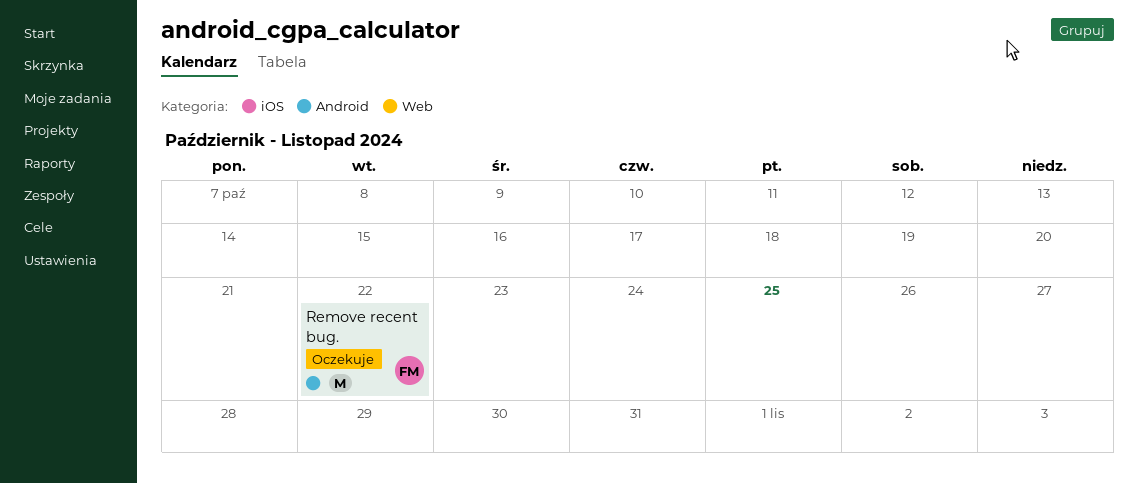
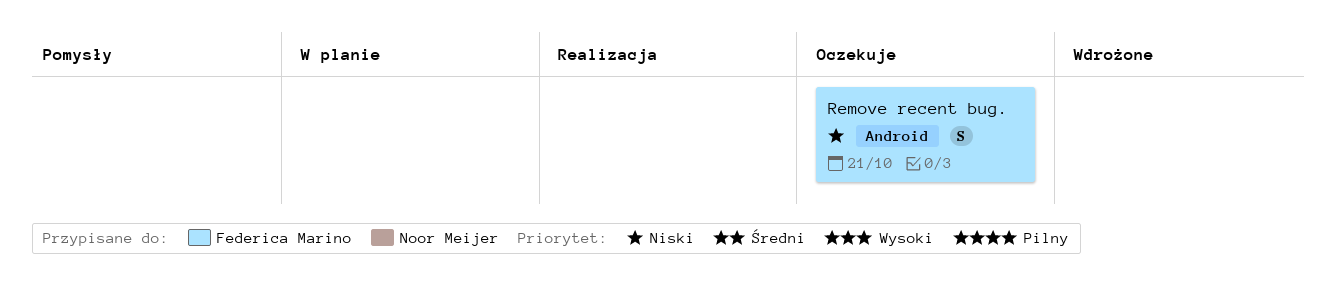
Remove recent bug., estimate: M -> S
Remove recent bug., due: Oct 22 -> Oct 21

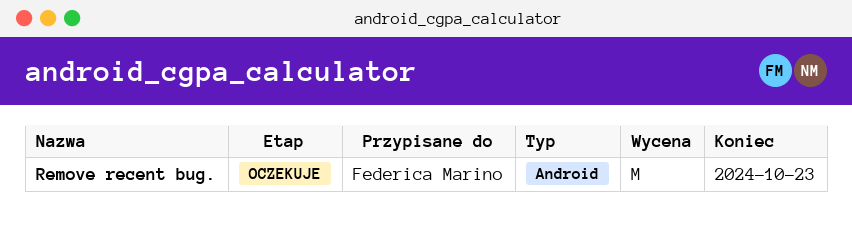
Remove recent bug., estimate: S -> M
Remove recent bug., due: Oct 21 -> Oct 23

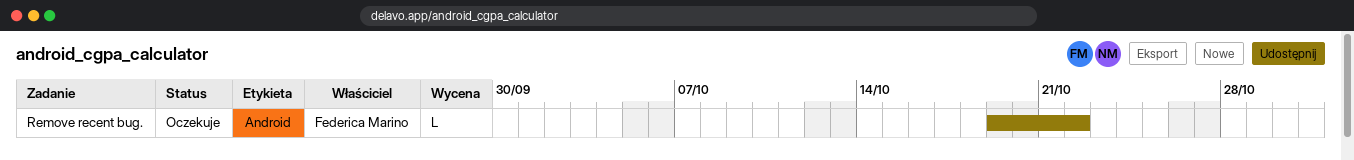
Remove recent bug., estimate: M -> L
Remove recent bug., due: Oct 23 -> Oct 22

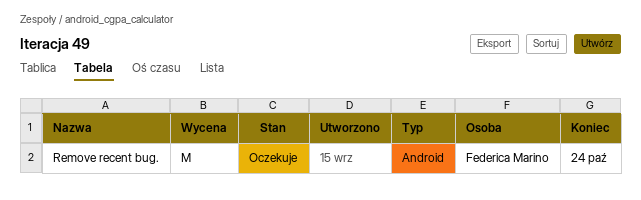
Remove recent bug., estimate: L -> M
Remove recent bug., due: Oct 22 -> Oct 24

